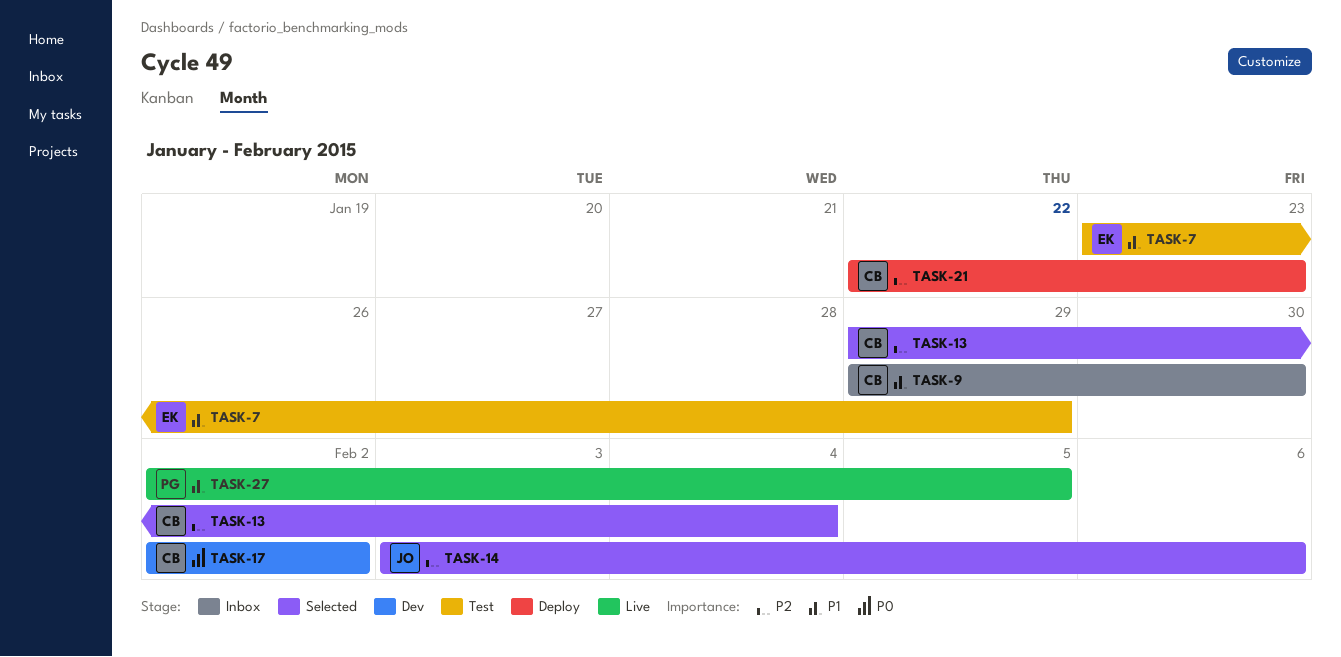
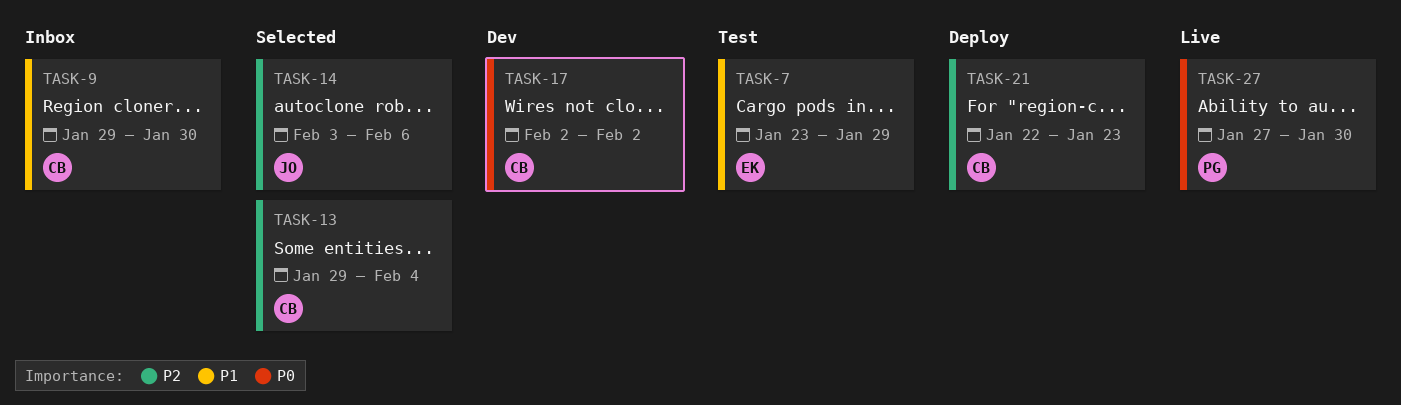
TASK-27, priority: P1 -> P0
TASK-27, start: Feb 2 -> Jan 27
TASK-27, due: Feb 5 -> Jan 30

